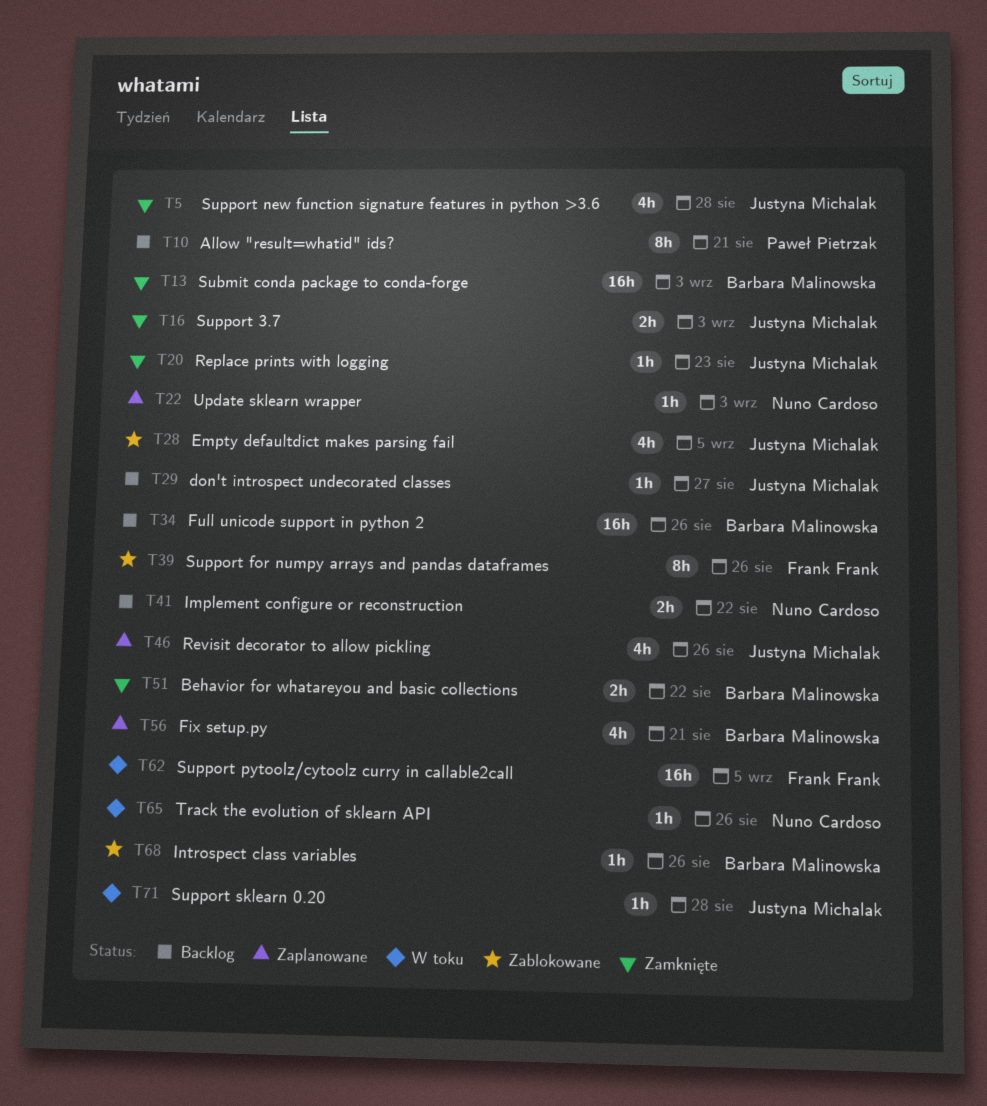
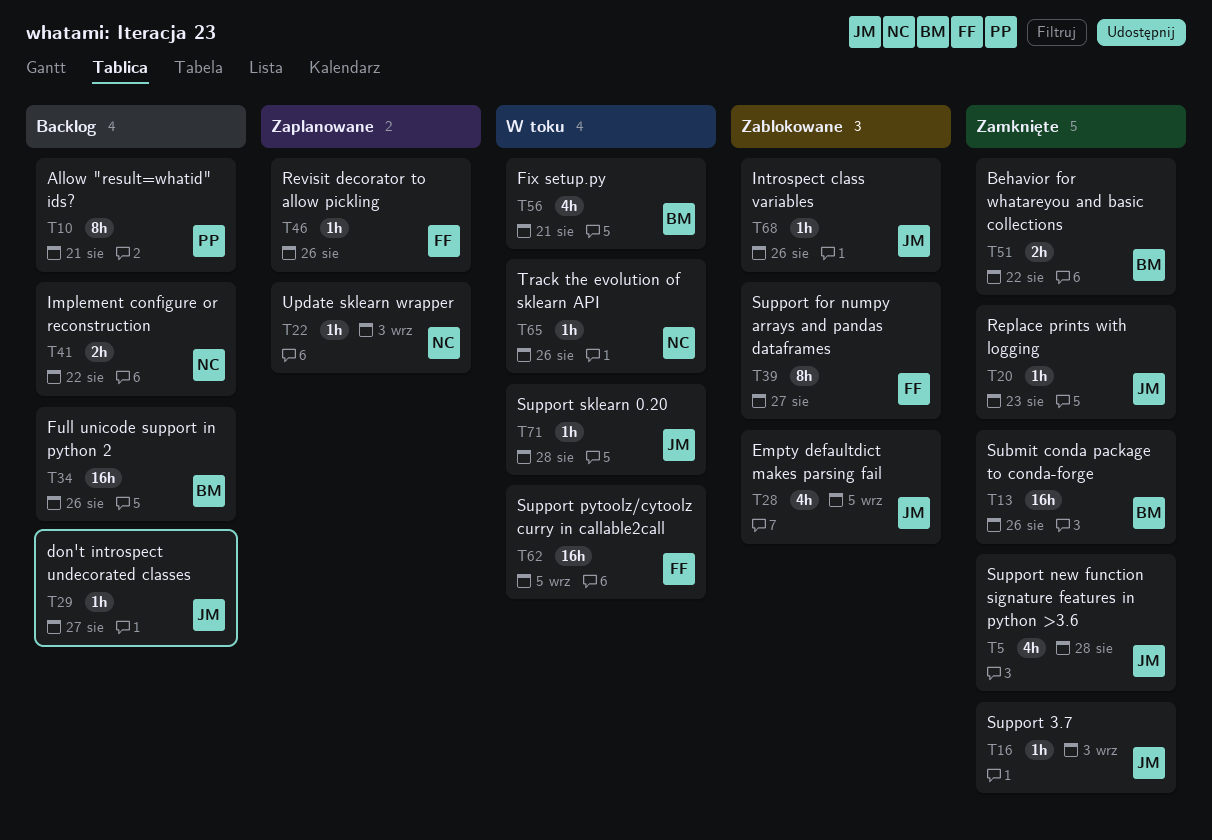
T13, due: Sep 3 -> Aug 26
T16, estimate: 2h -> 1h
T39, due: Aug 26 -> Aug 27
T46, owner: Justyna Michalak -> Frank Frank
T46, estimate: 4h -> 1h
T56, status: Zaplanowane -> W toku
T68, owner: Barbara Malinowska -> Justyna Michalak

